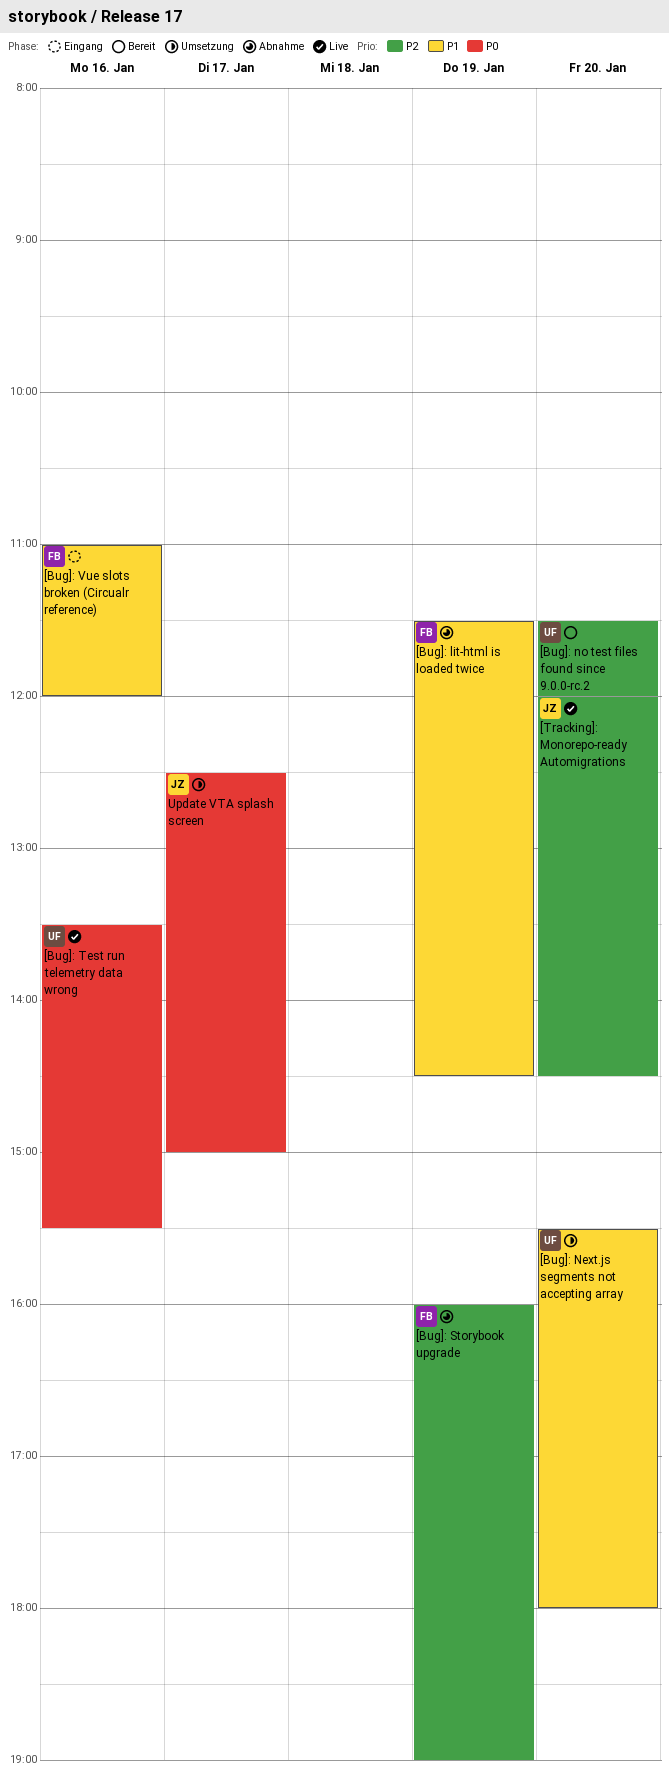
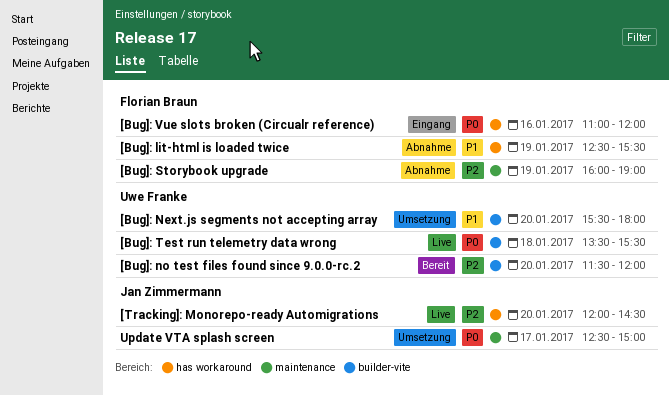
[Bug]: lit-html is loaded twice, begins: 11:30 -> 12:30
[Bug]: lit-html is loaded twice, ends: 14:30 -> 15:30
[Bug]: Test run telemetry data wrong, day: Jan 16 -> Jan 18
[Bug]: Vue slots broken (Circualr reference), priority: P1 -> P0

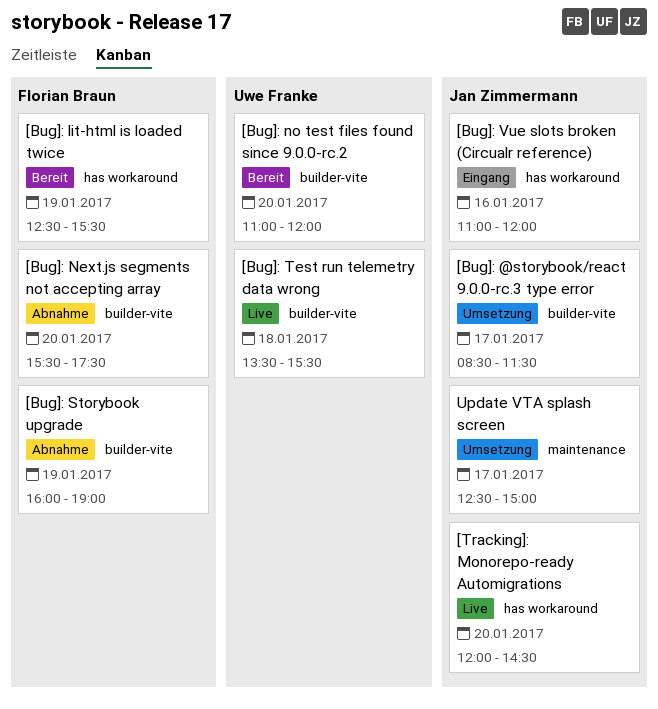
[Bug]: @storybook/react 9.0.0-rc.3 type error: none -> present
[Bug]: lit-html is loaded twice, status: Abnahme -> Bereit
[Bug]: Next.js segments not accepting array, status: Umsetzung -> Abnahme
[Bug]: Next.js segments not accepting array, owner: Uwe Franke -> Florian Braun
[Bug]: Next.js segments not accepting array, ends: 18:00 -> 17:30
[Bug]: no test files found since 9.0.0-rc.2, begins: 11:30 -> 11:00
[Bug]: Storybook upgrade, label: maintenance -> builder-vite
[Bug]: Vue slots broken (Circualr reference), owner: Florian Braun -> Jan Zimmermann

